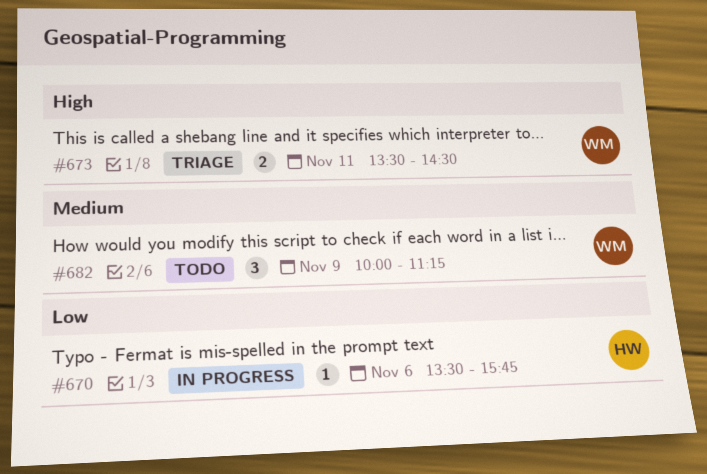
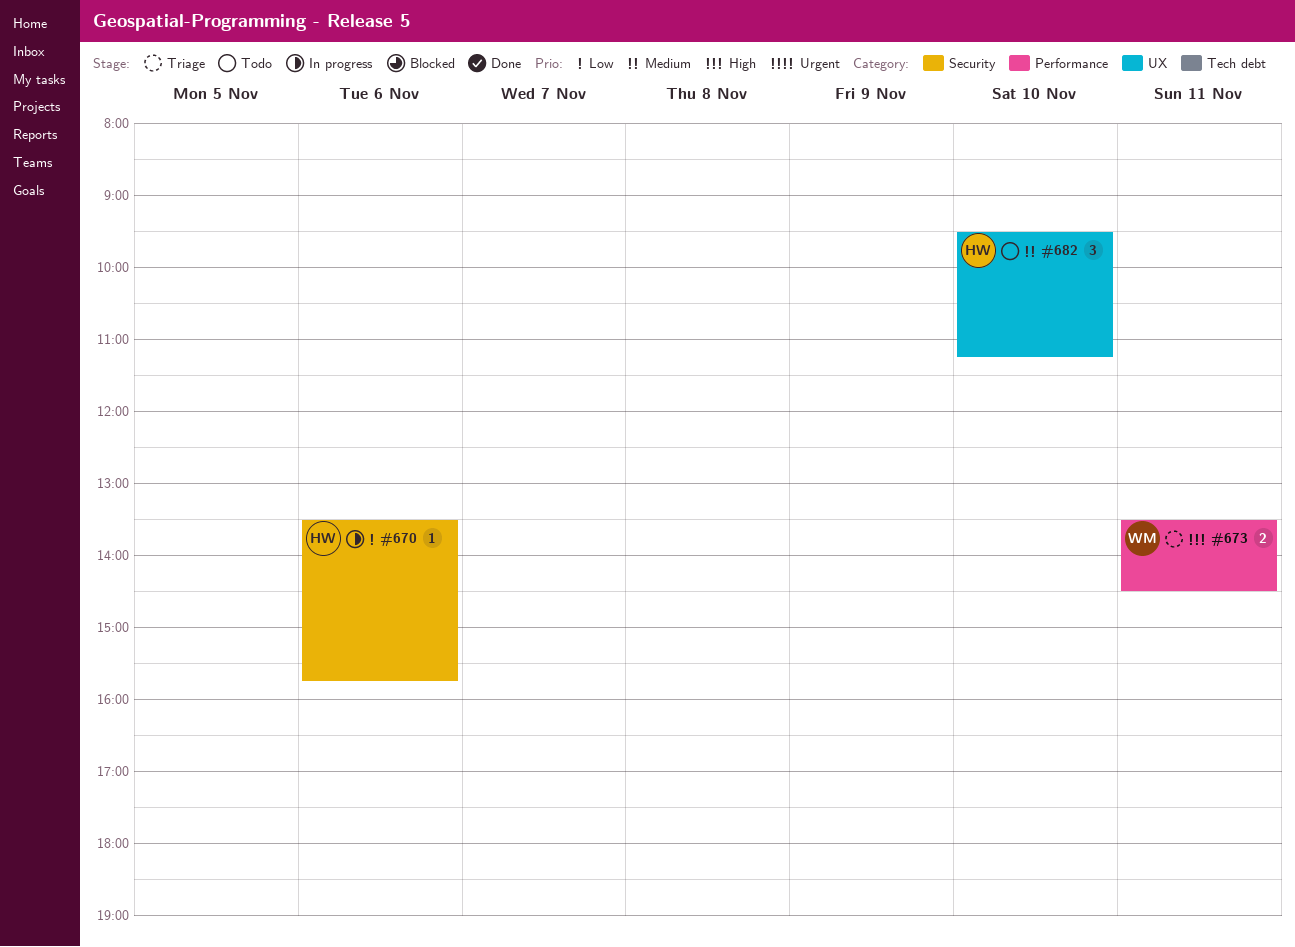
#682, owner: WM -> HW
#682, day: Nov 9 -> Nov 10
#682, begins: 10:00 -> 09:30

